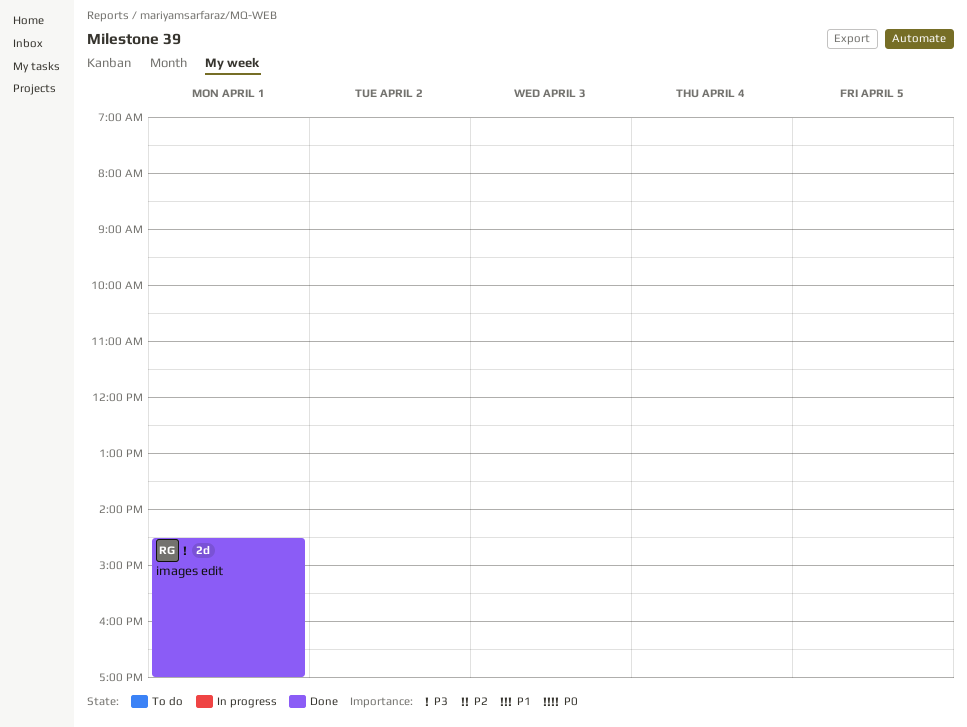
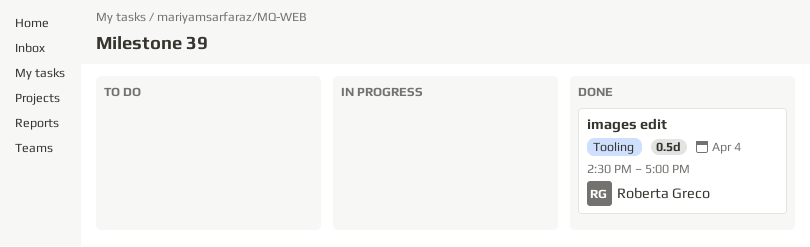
images edit, estimate: 2d -> 0.5d
images edit, day: Apr 1 -> Apr 4

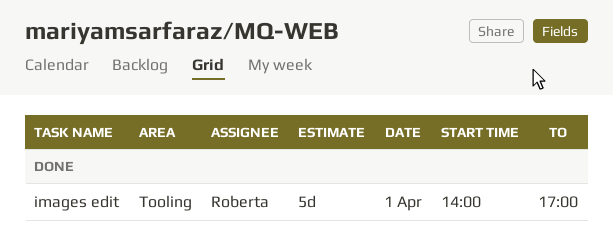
images edit, estimate: 0.5d -> 5d
images edit, day: Apr 4 -> Apr 1
images edit, begins: 14:30 -> 14:00

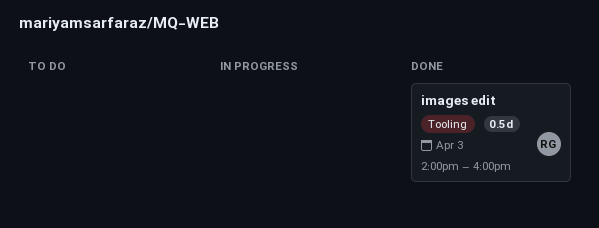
images edit, estimate: 5d -> 0.5d
images edit, day: Apr 1 -> Apr 3
images edit, ends: 17:00 -> 16:00

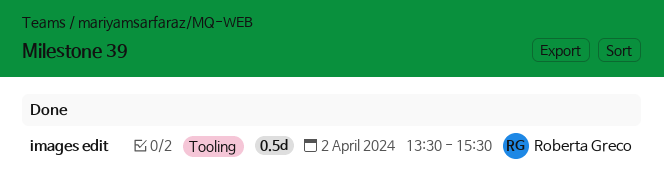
images edit, day: Apr 3 -> Apr 2
images edit, begins: 14:00 -> 13:30
images edit, ends: 16:00 -> 15:30

